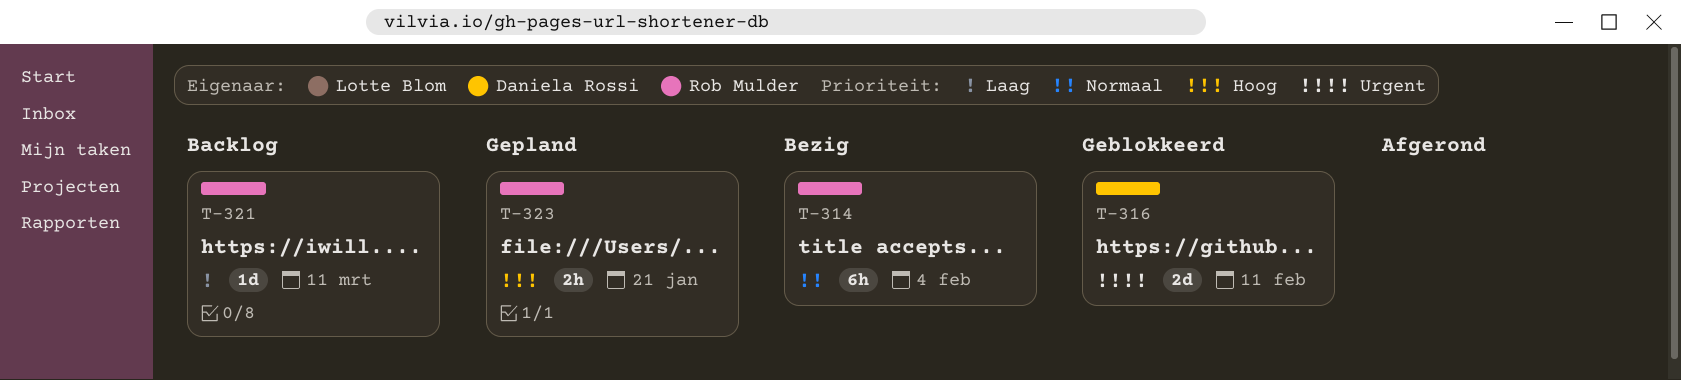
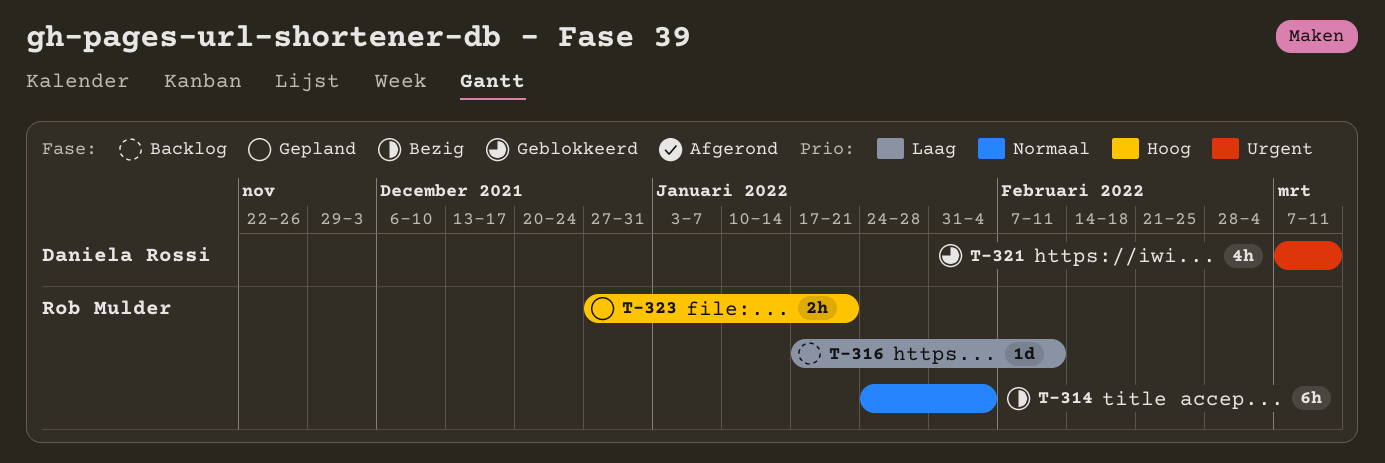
T-316, status: Geblokkeerd -> Backlog
T-316, owner: Daniela Rossi -> Rob Mulder
T-316, priority: Urgent -> Laag
T-316, estimate: 2d -> 1d
T-321, status: Backlog -> Geblokkeerd
T-321, owner: Rob Mulder -> Daniela Rossi
T-321, priority: Laag -> Urgent
T-321, estimate: 1d -> 4h

